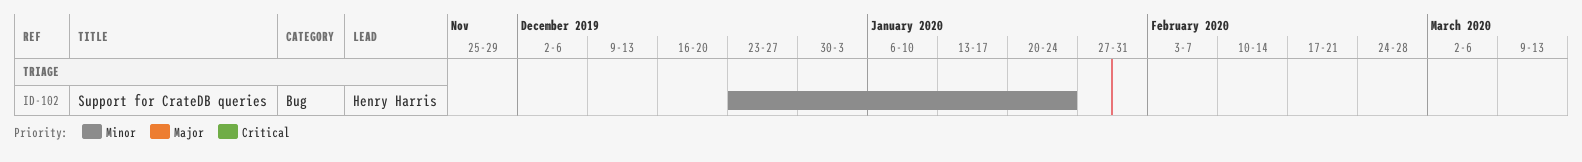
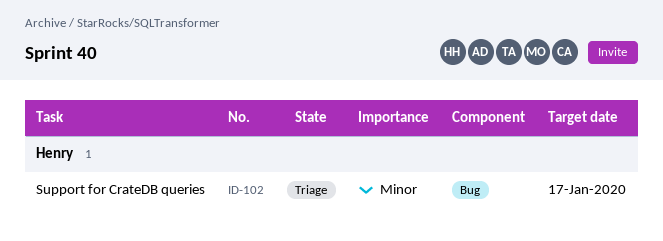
ID-102, due: Jan 24 -> Jan 17

